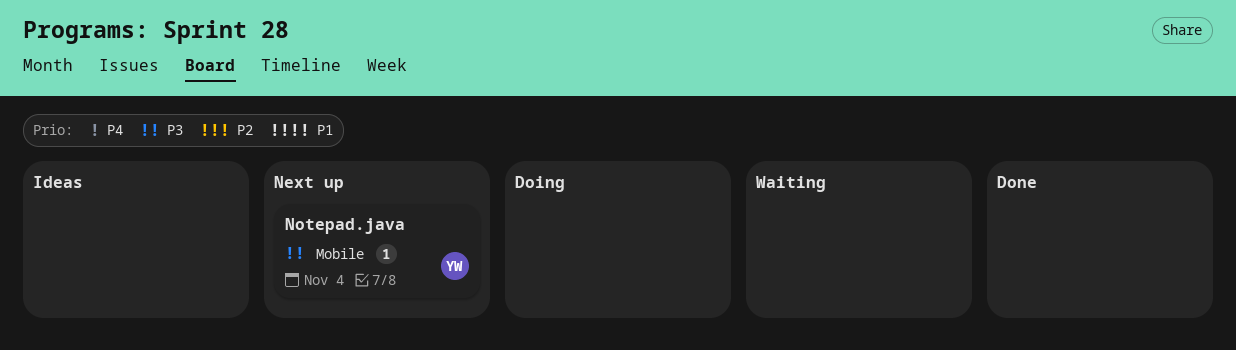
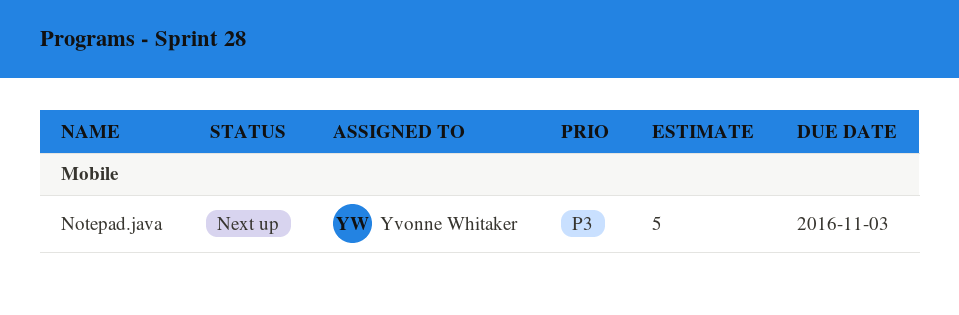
Notepad.java, estimate: 1 -> 5
Notepad.java, due: Nov 4 -> Nov 3

